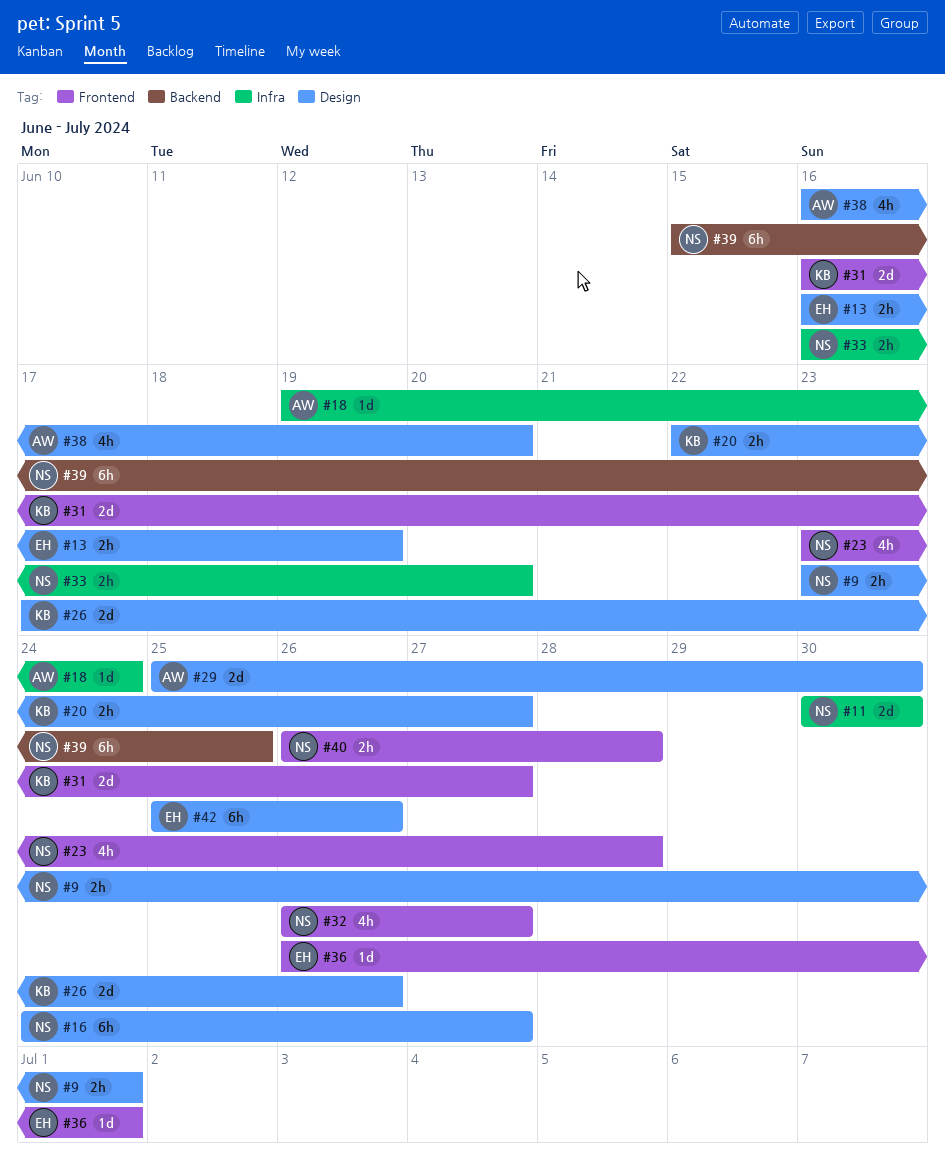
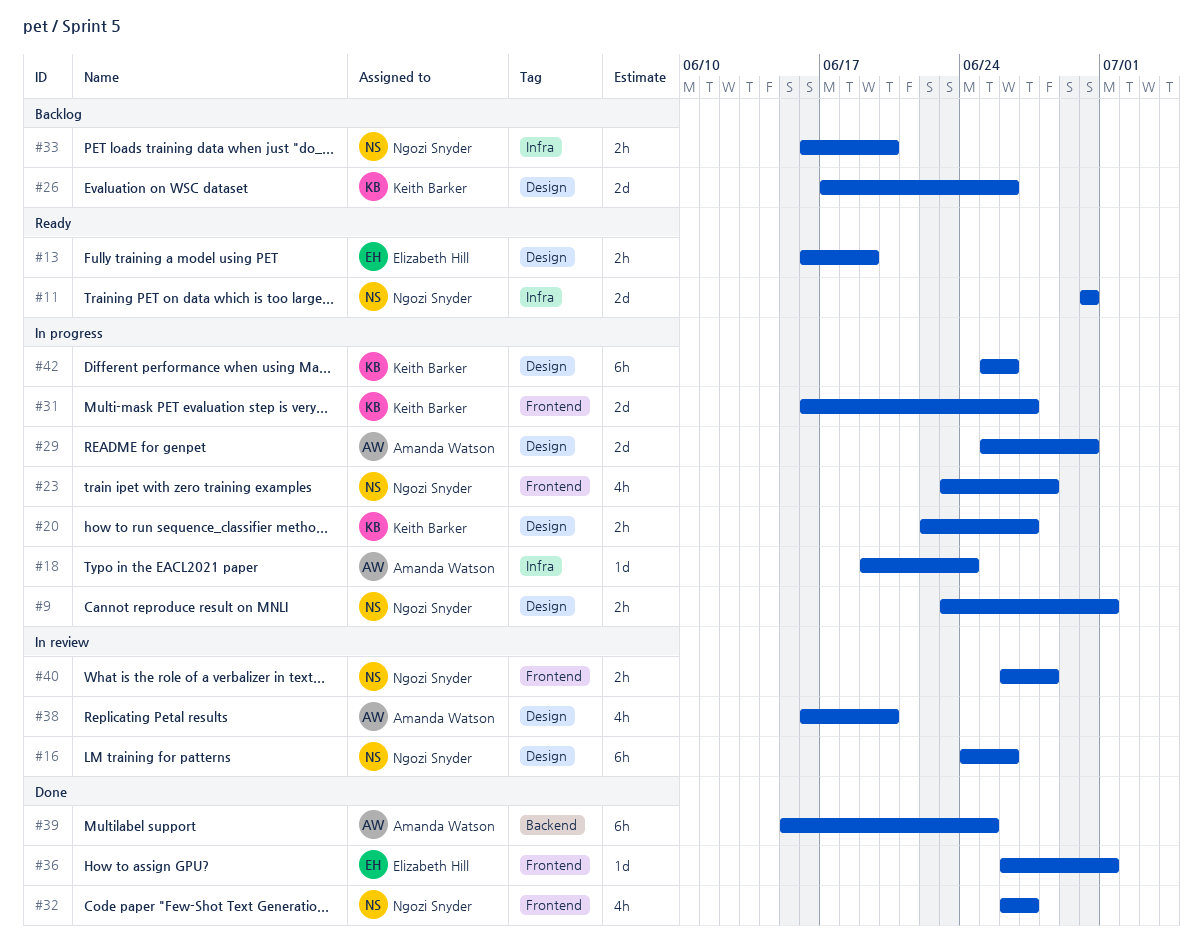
#16, due: Jun 27 -> Jun 26
#39, owner: Ngozi Snyder -> Amanda Watson
#42, owner: Elizabeth Hill -> Keith Barker

